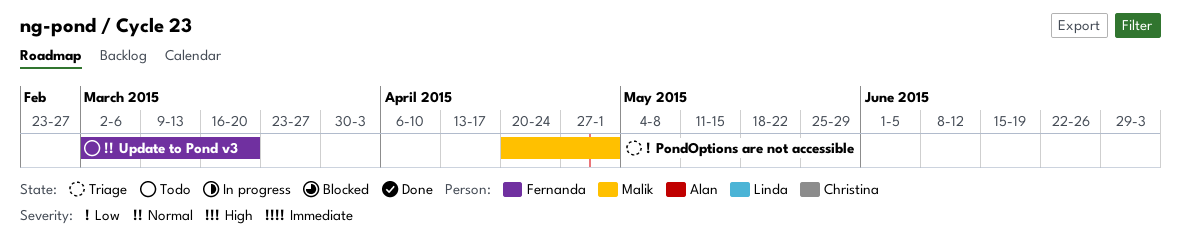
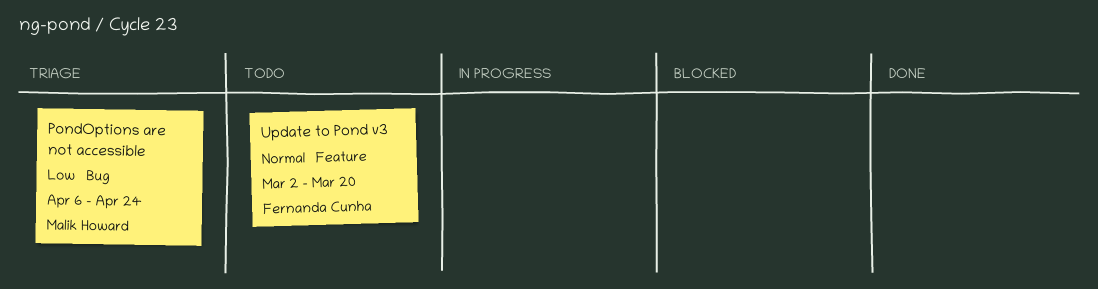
PondOptions are not accessible, start: Apr 20 -> Apr 6
PondOptions are not accessible, due: May 1 -> Apr 24

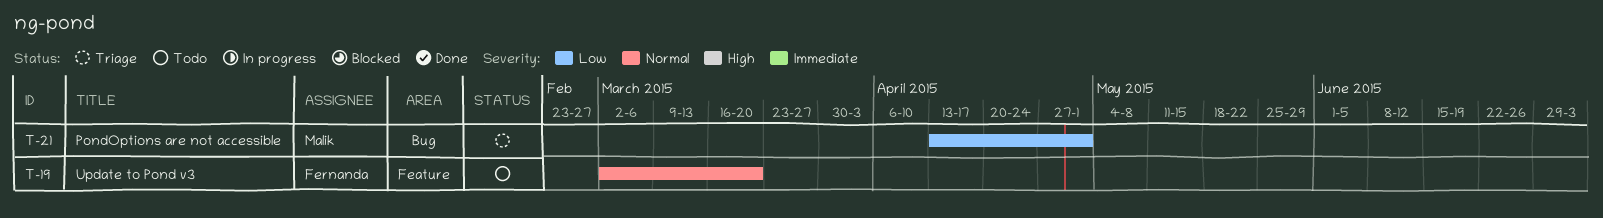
PondOptions are not accessible, start: Apr 6 -> Apr 13
PondOptions are not accessible, due: Apr 24 -> May 1

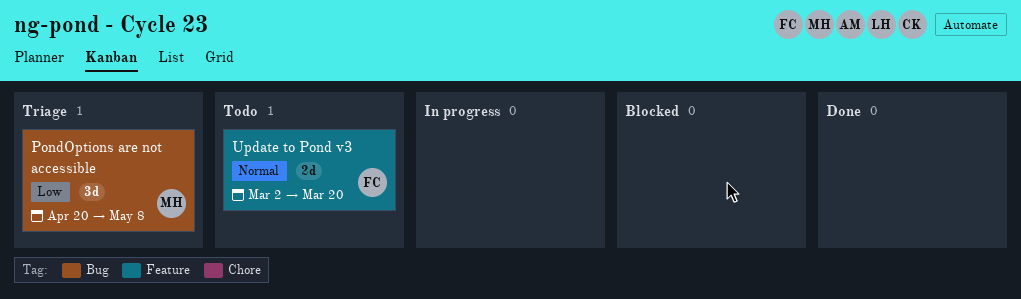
PondOptions are not accessible, start: Apr 13 -> Apr 20
PondOptions are not accessible, due: May 1 -> May 8

